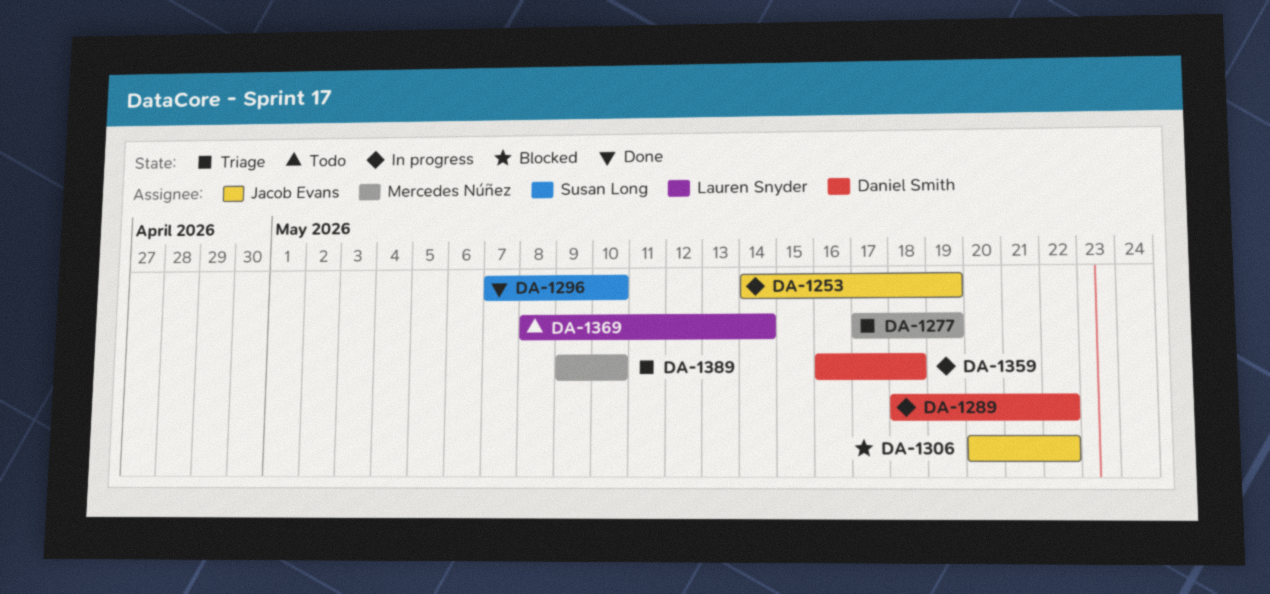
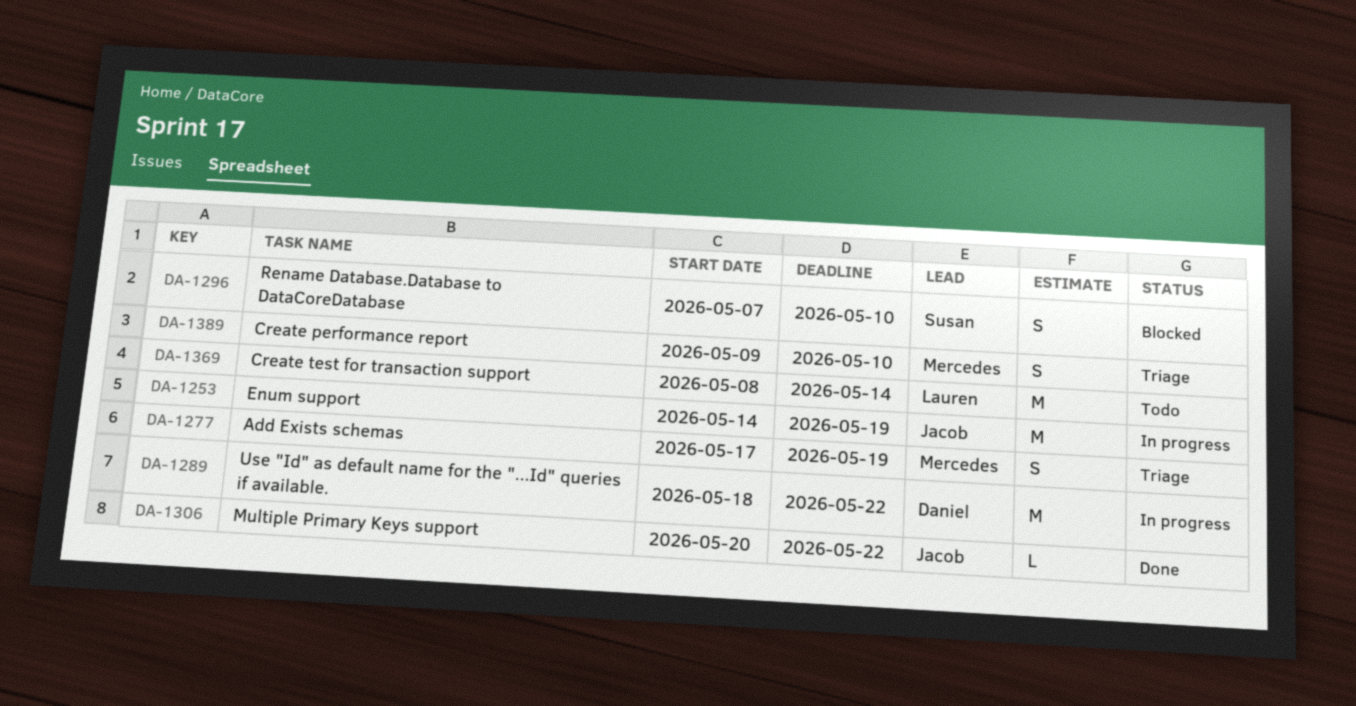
DA-1296, status: Done -> Blocked
DA-1306, status: Blocked -> Done
DA-1359: present -> none

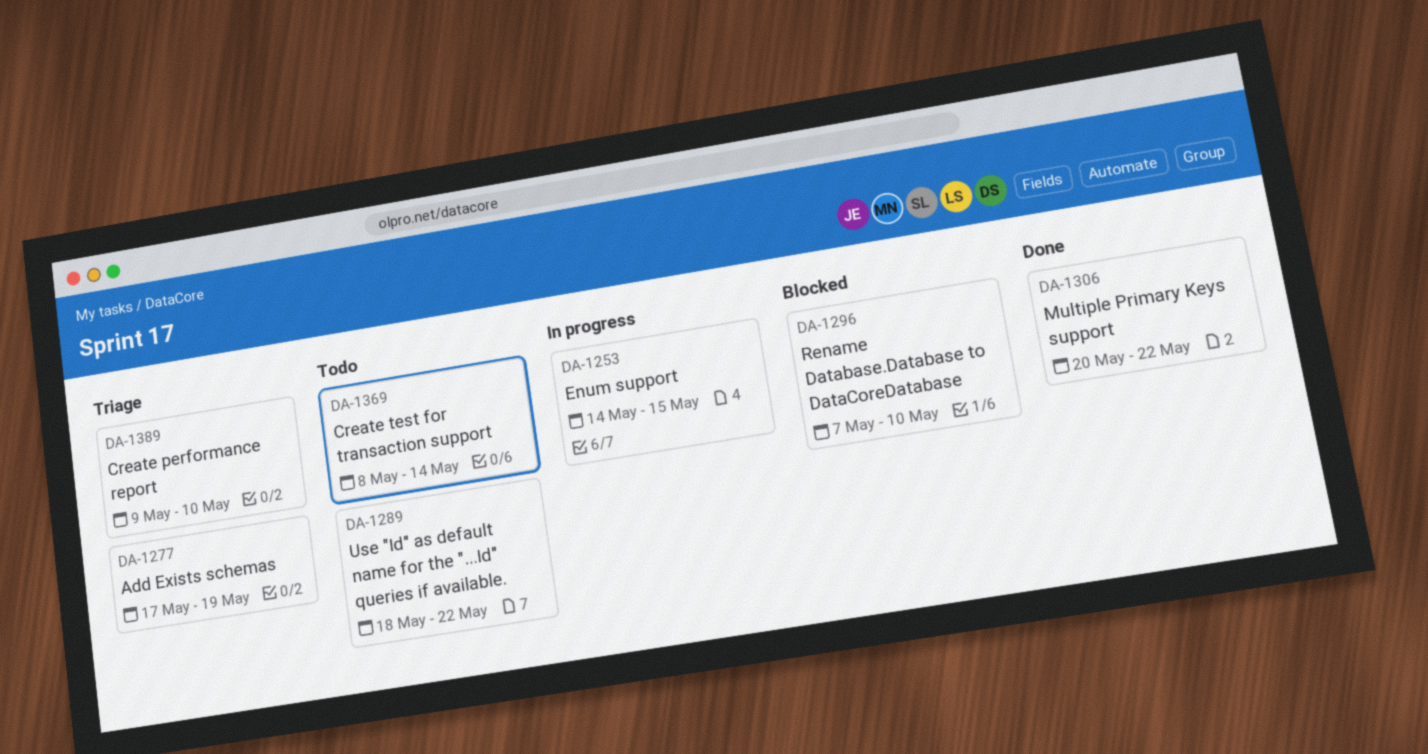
DA-1253, due: May 19 -> May 15
DA-1289, status: In progress -> Todo

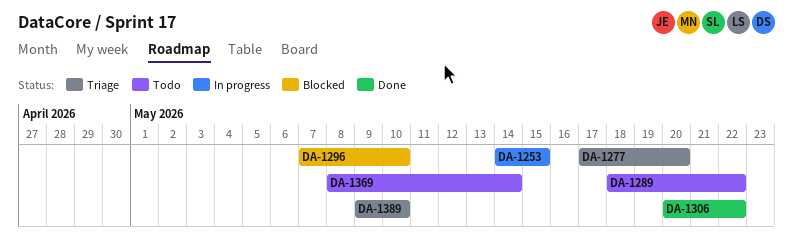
DA-1277, due: May 19 -> May 20

